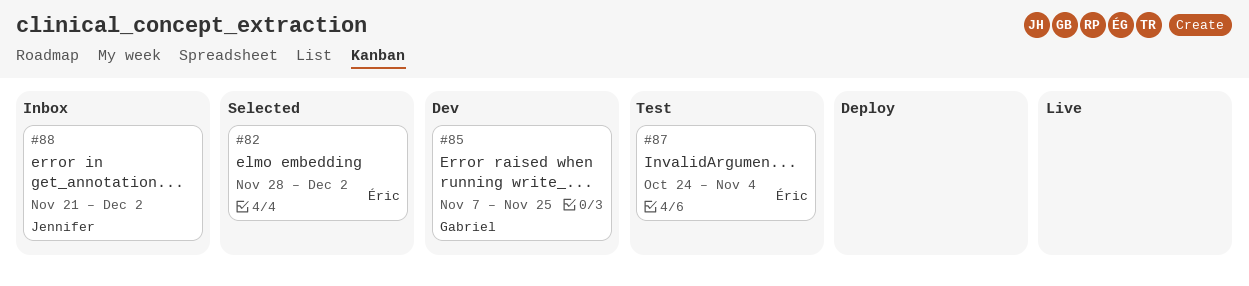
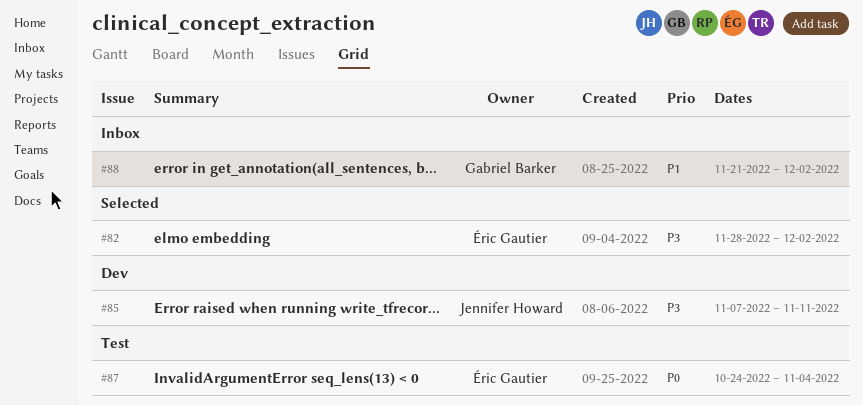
#85, owner: Gabriel Barker -> Jennifer Howard
#85, due: Nov 25 -> Nov 11
#88, owner: Jennifer Howard -> Gabriel Barker

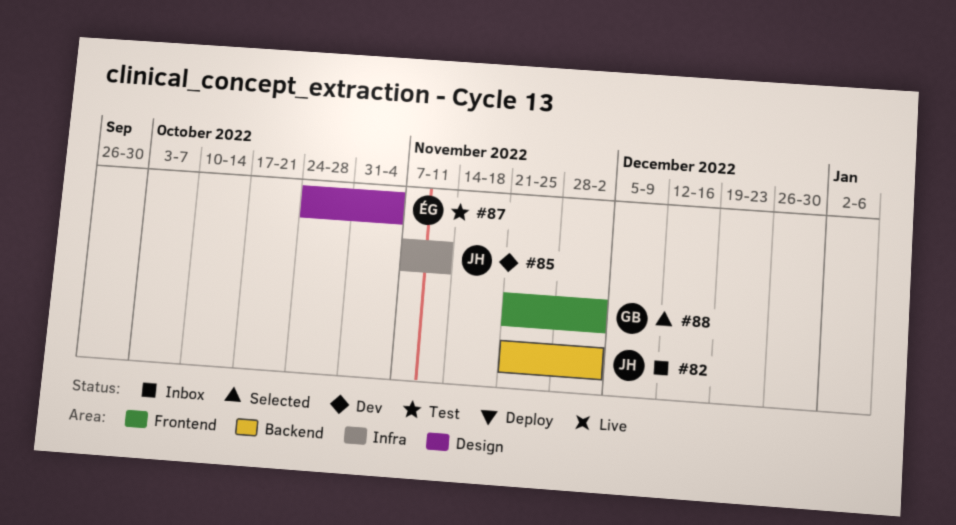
#82, status: Selected -> Inbox
#82, owner: Éric Gautier -> Jennifer Howard
#82, start: Nov 28 -> Nov 21
#88, status: Inbox -> Selected

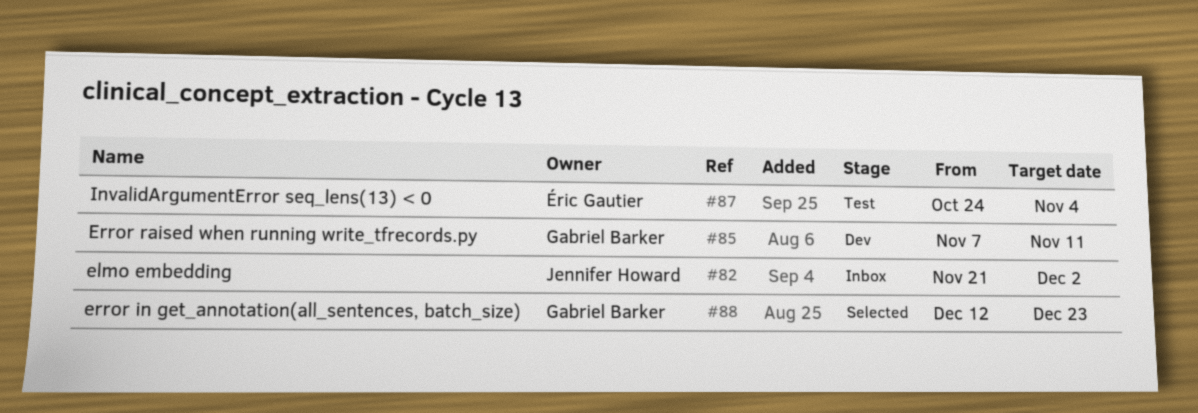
#85, owner: Jennifer Howard -> Gabriel Barker
#88, start: Nov 21 -> Dec 12
#88, due: Dec 2 -> Dec 23

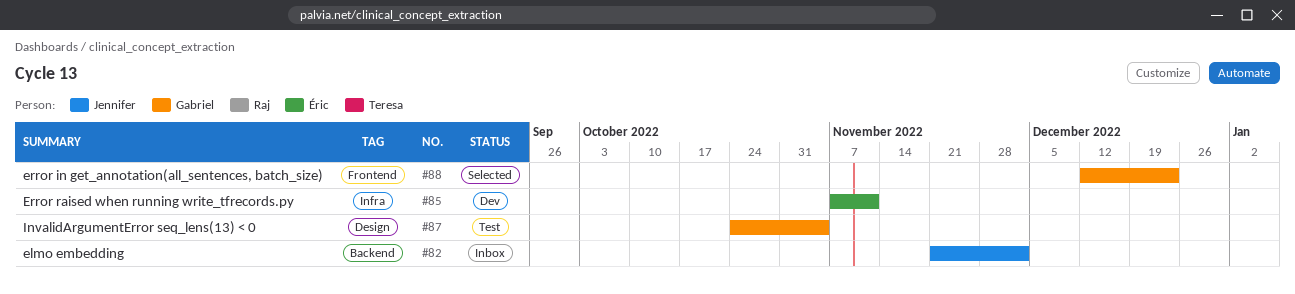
#85, owner: Gabriel Barker -> Éric Gautier
#87, owner: Éric Gautier -> Gabriel Barker

